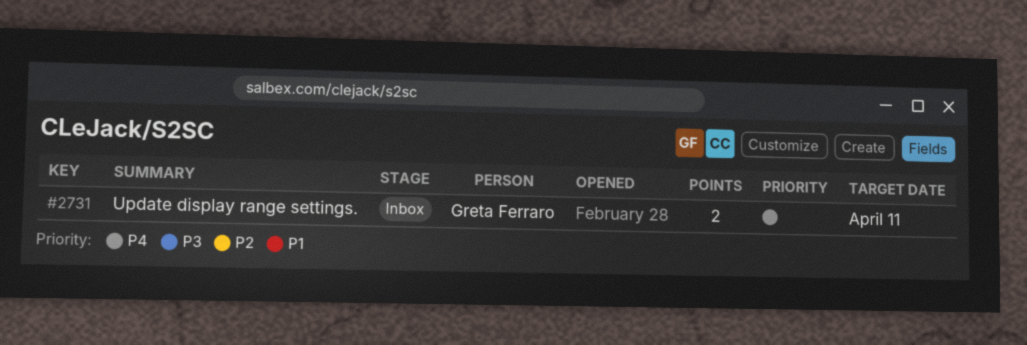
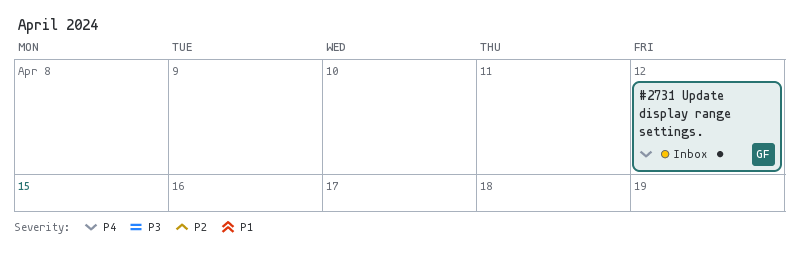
#2731, estimate: 2 -> 1
#2731, due: Apr 11 -> Apr 12

